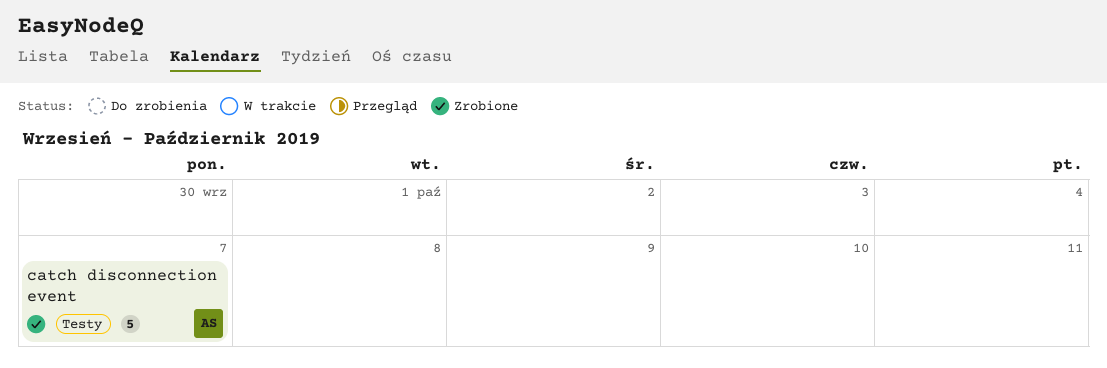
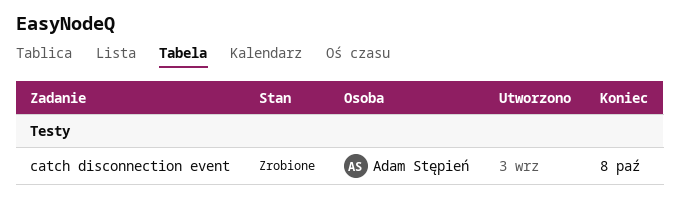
catch disconnection event, due: Oct 7 -> Oct 8

